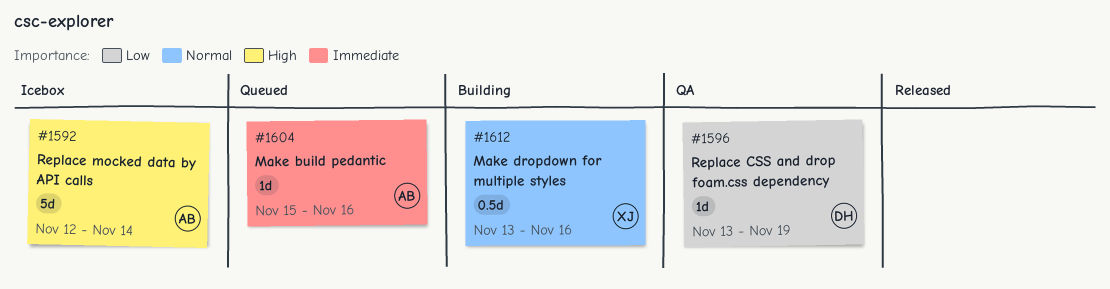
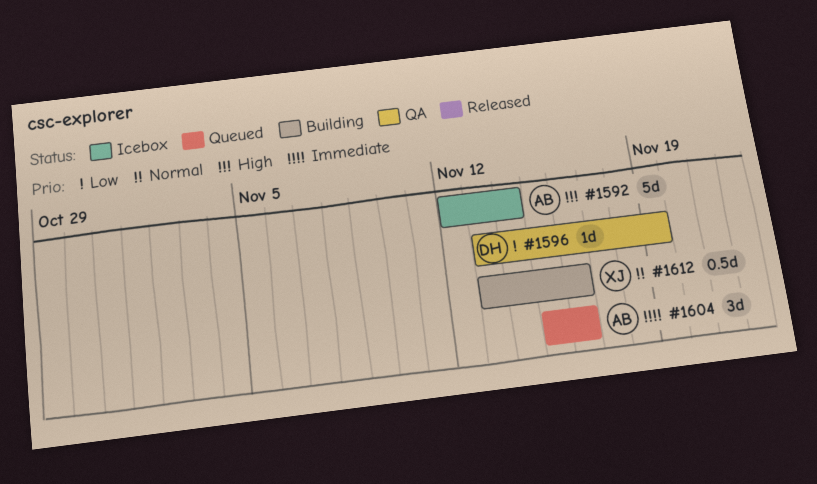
#1604, estimate: 1d -> 3d

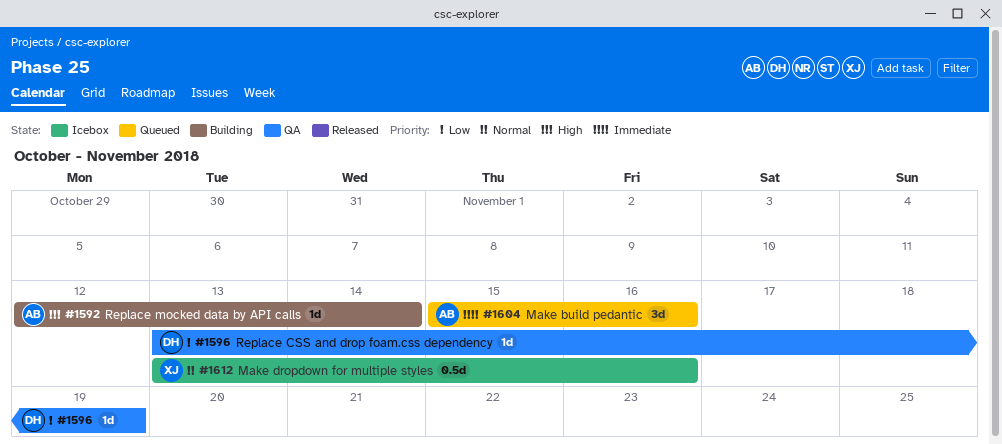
#1592, status: Icebox -> Building
#1592, estimate: 5d -> 1d
#1612, status: Building -> Icebox

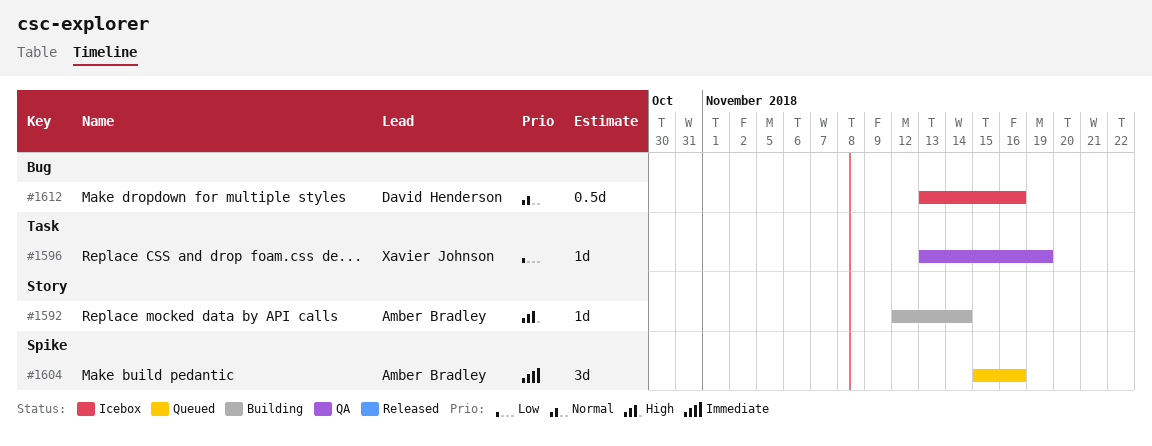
#1596, owner: David Henderson -> Xavier Johnson
#1612, owner: Xavier Johnson -> David Henderson

